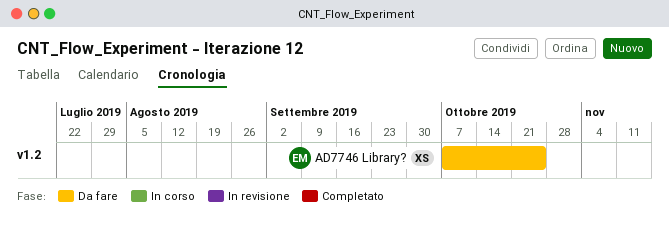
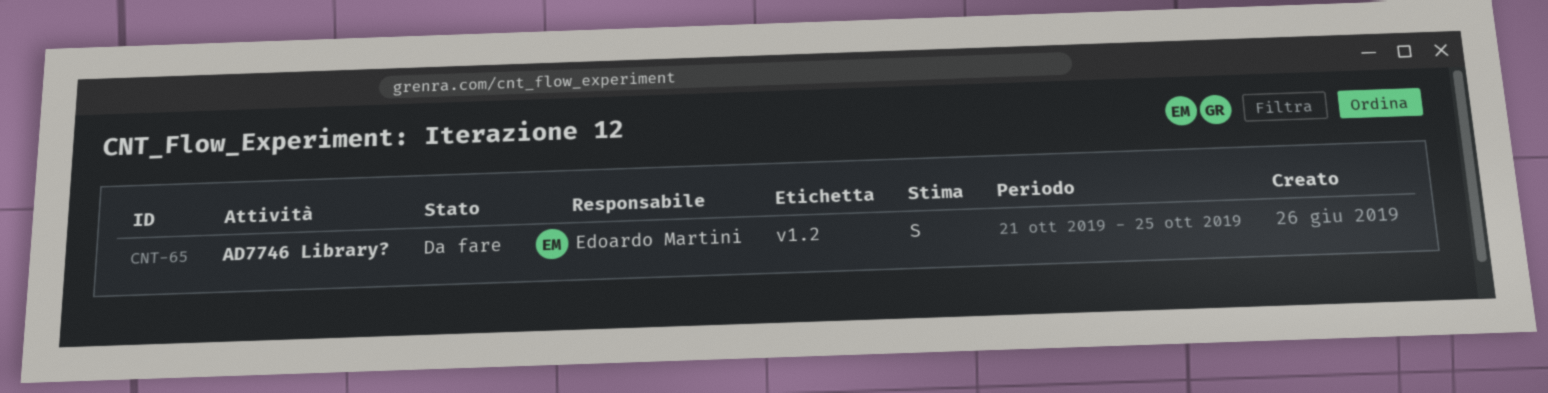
AD7746 Library?, estimate: XS -> S
AD7746 Library?, start: Oct 7 -> Oct 21

